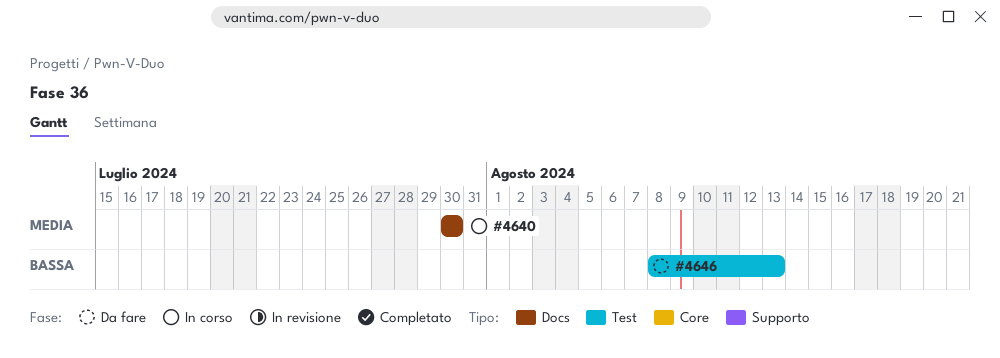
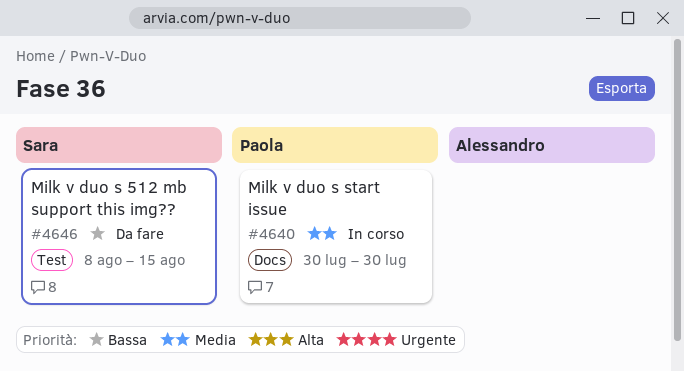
#4646, due: Aug 13 -> Aug 15

